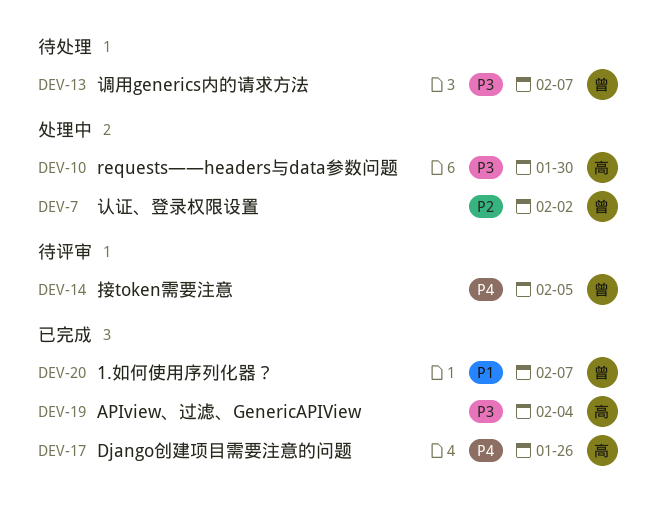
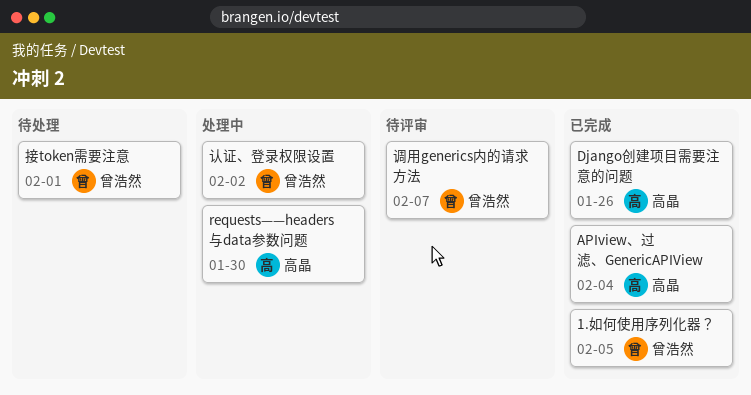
1.如何使用序列化器？, due: Feb 7 -> Feb 5
接token需要注意, status: 待评审 -> 待处理
接token需要注意, due: Feb 5 -> Feb 1
调用generics内的请求方法, status: 待处理 -> 待评审

